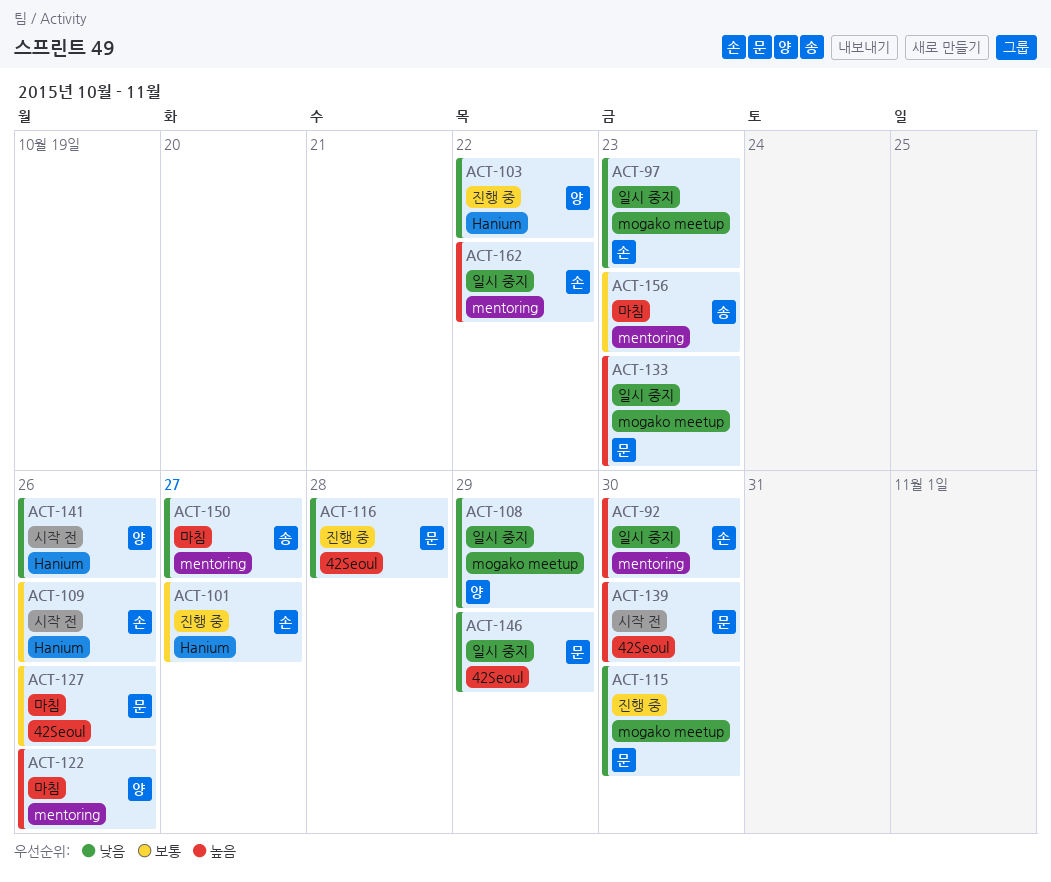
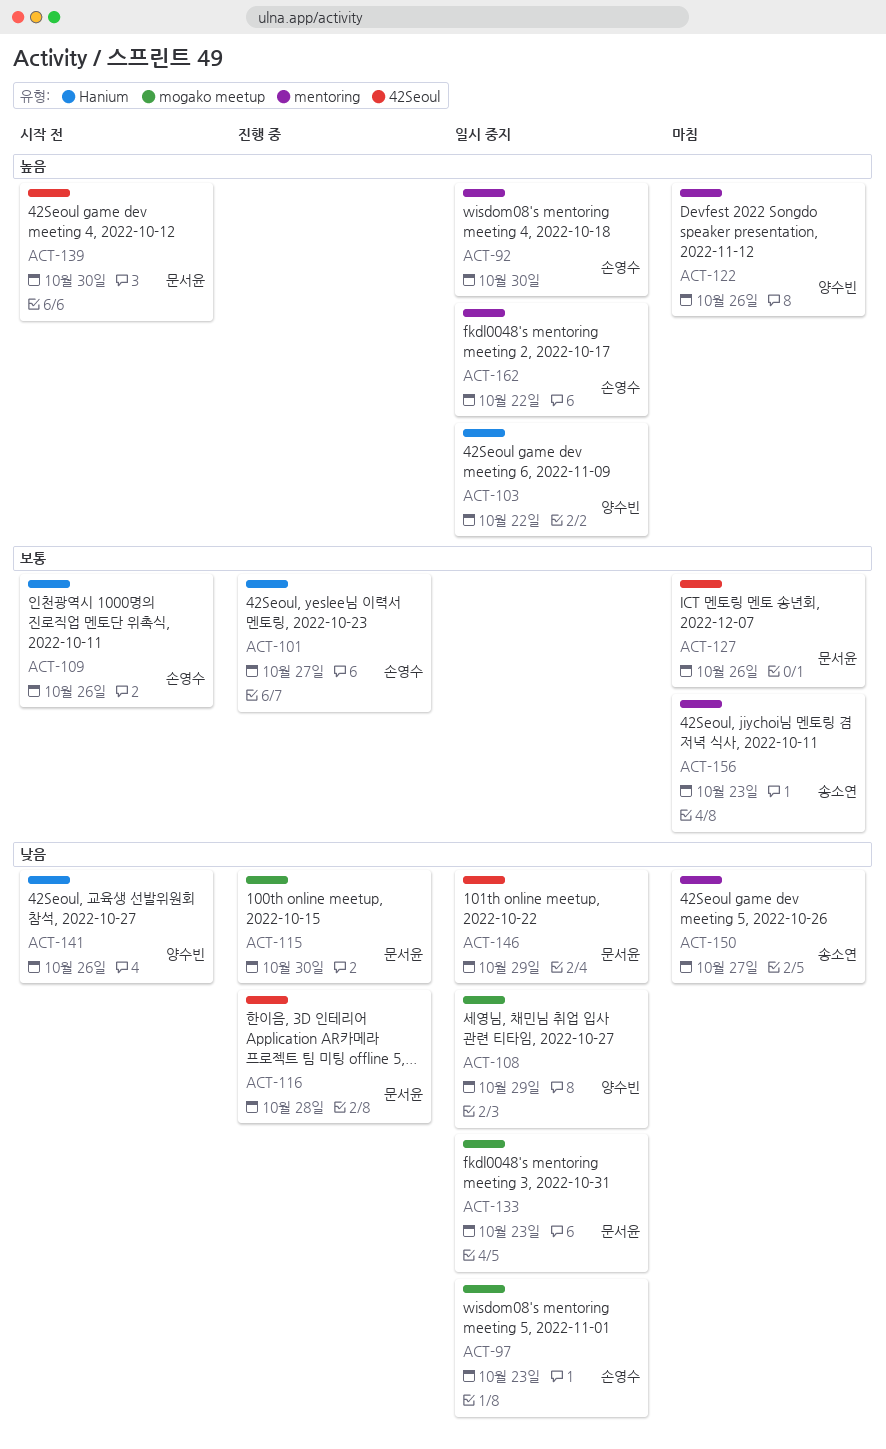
ACT-103, status: 진행 중 -> 일시 중지
ACT-103, priority: 낮음 -> 높음
ACT-133, priority: 높음 -> 낮음

